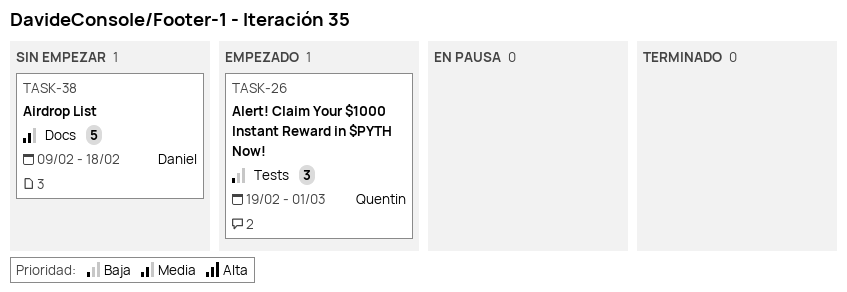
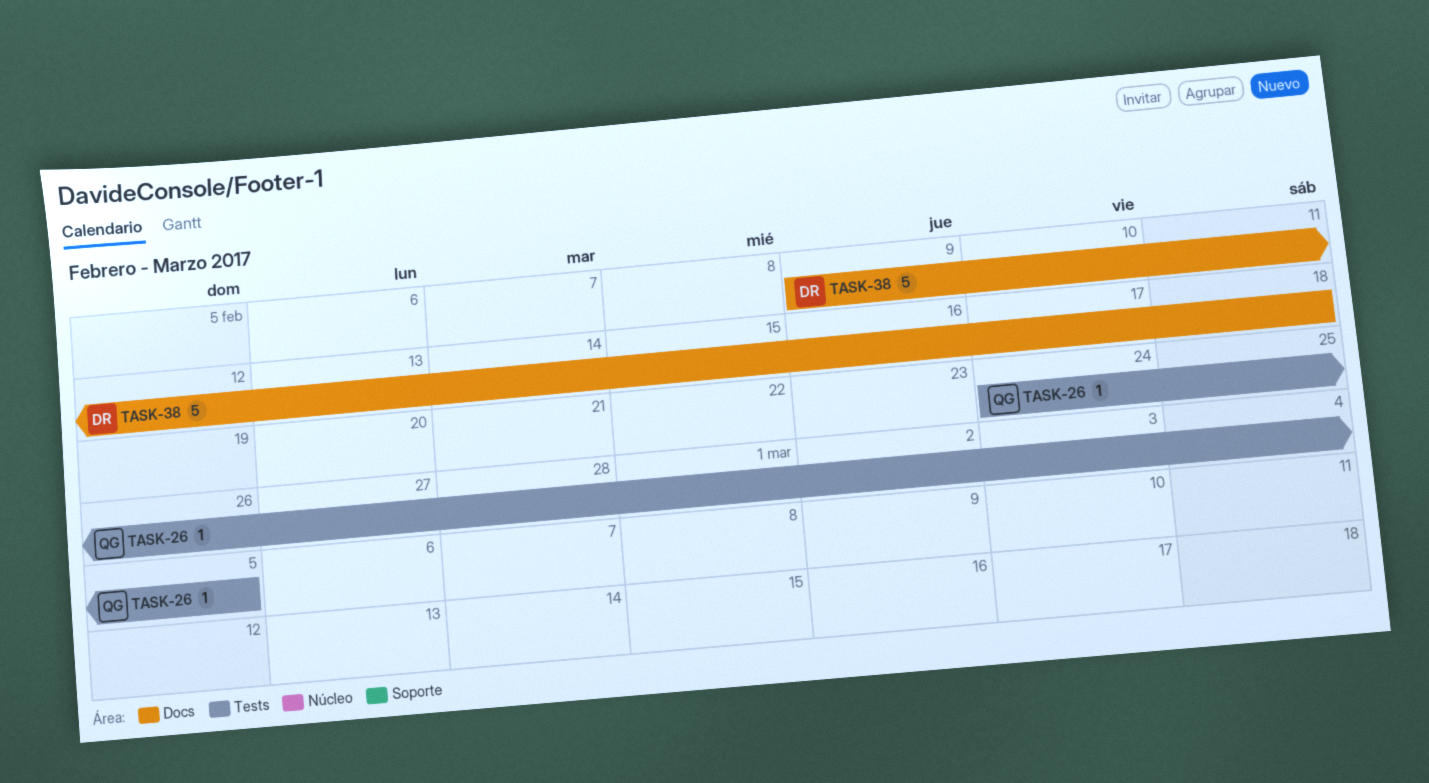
TASK-26, estimate: 3 -> 1
TASK-26, start: Feb 19 -> Feb 24
TASK-26, due: Mar 1 -> Mar 5

